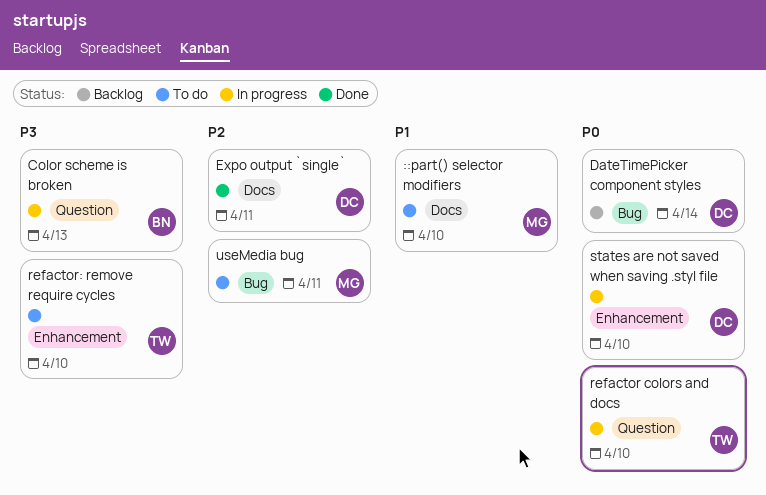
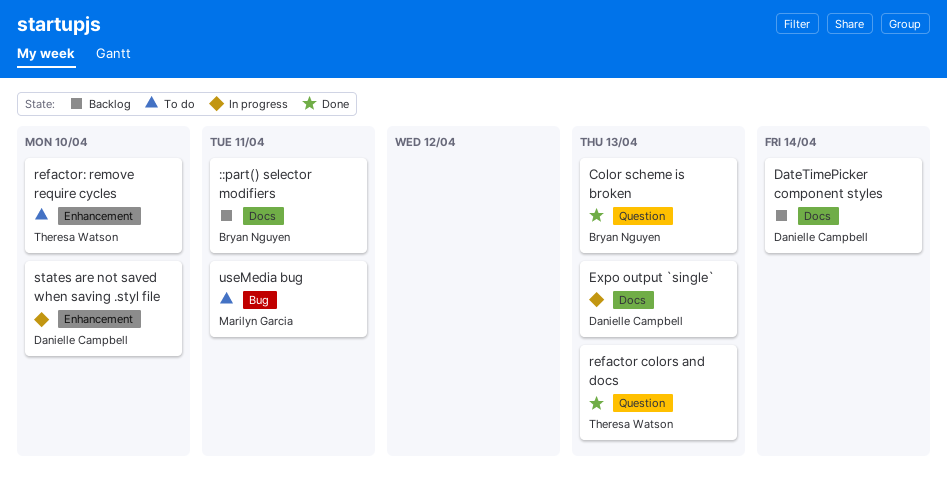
::part() selector modifiers, status: To do -> Backlog
::part() selector modifiers, owner: Marilyn Garcia -> Bryan Nguyen
::part() selector modifiers, due: Apr 10 -> Apr 11
Color scheme is broken, status: In progress -> Done
DateTimePicker component styles, label: Bug -> Docs
Expo output `single`, status: Done -> In progress
Expo output `single`, due: Apr 11 -> Apr 13
refactor colors and docs, status: In progress -> Done
refactor colors and docs, due: Apr 10 -> Apr 13

